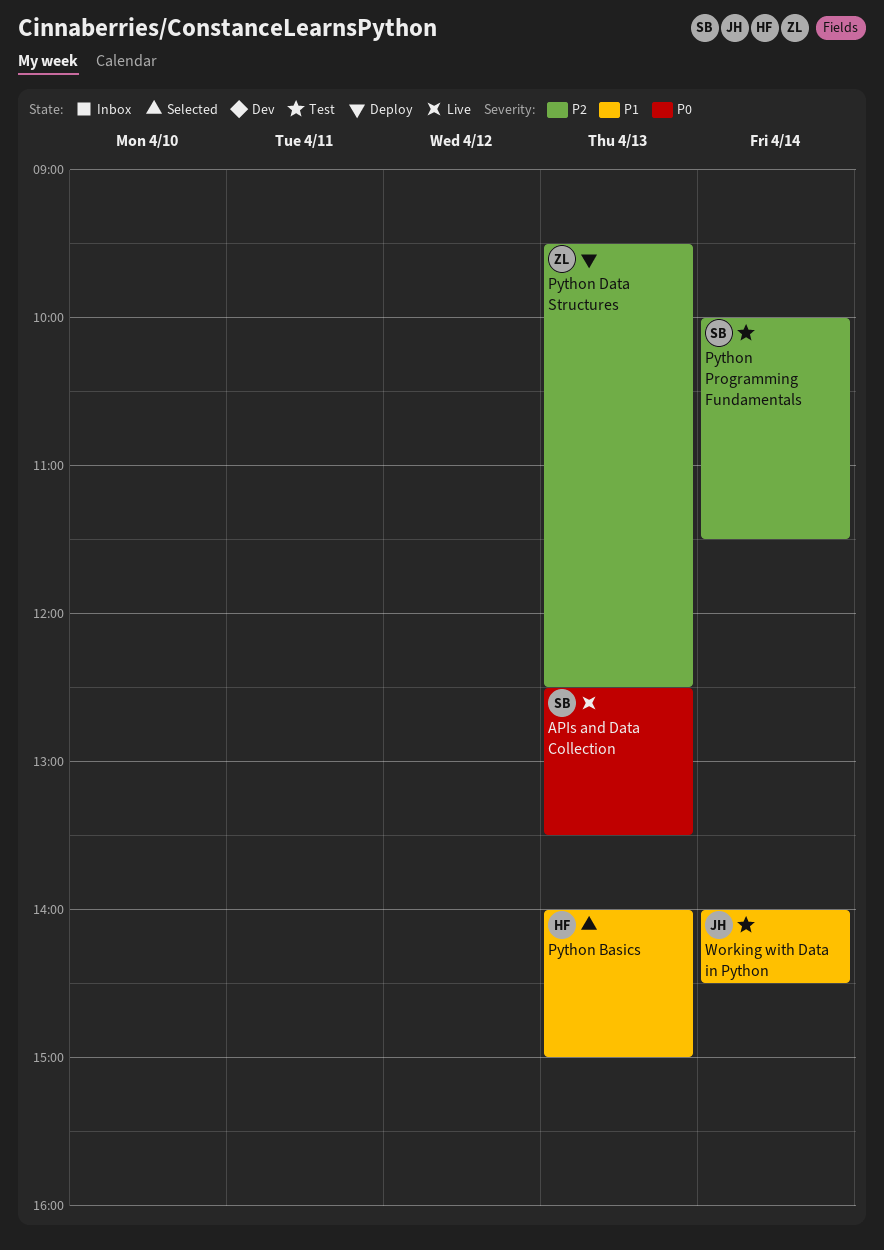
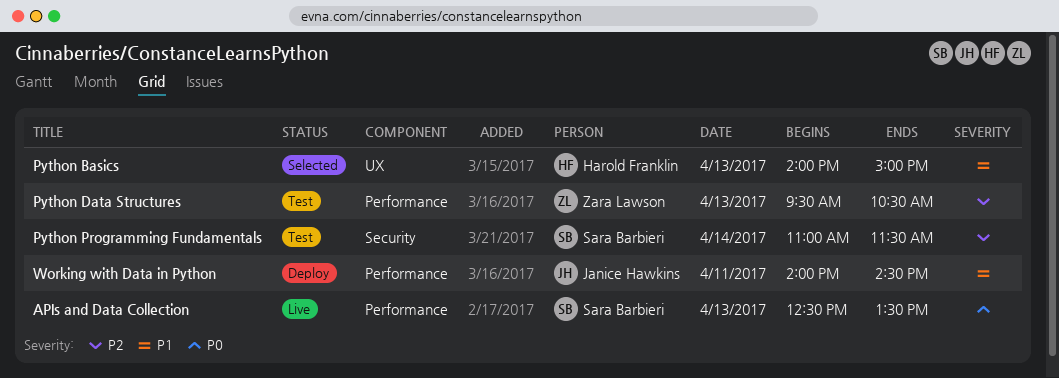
Python Data Structures, status: Deploy -> Test
Python Data Structures, ends: 12:30 -> 10:30
Python Programming Fundamentals, begins: 10:00 -> 11:00
Working with Data in Python, status: Test -> Deploy
Working with Data in Python, day: Apr 14 -> Apr 11

